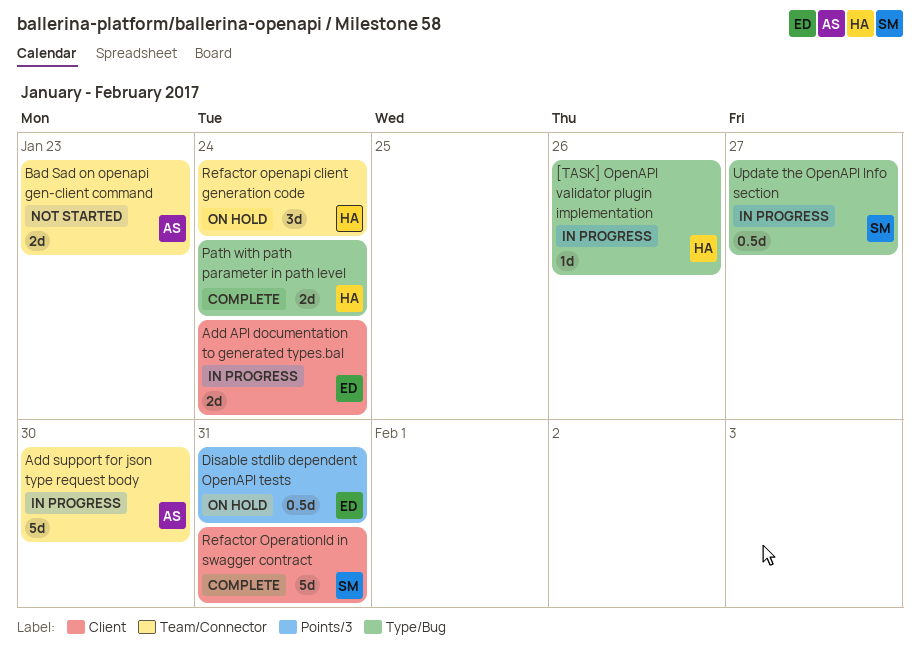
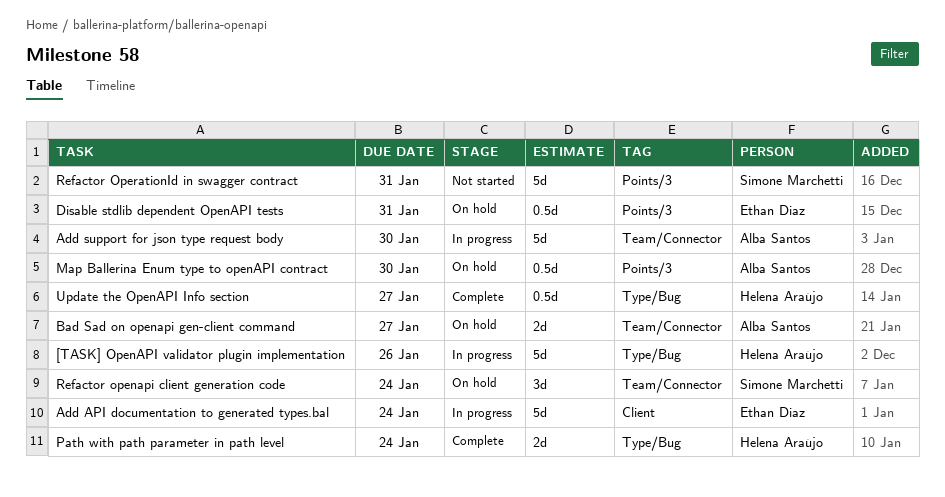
[TASK] OpenAPI validator plugin implementation, estimate: 1d -> 5d
Add API documentation to generated types.bal, estimate: 2d -> 5d
Bad Sad on openapi gen-client command, status: Not started -> On hold
Bad Sad on openapi gen-client command, due: Jan 23 -> Jan 27
Map Ballerina Enum type to openAPI contract: none -> present
Refactor openapi client generation code, owner: Helena Araújo -> Simone Marchetti
Refactor OperationId in swagger contract, status: Complete -> Not started
Refactor OperationId in swagger contract, label: Client -> Points/3
Update the OpenAPI Info section, status: In progress -> Complete
Update the OpenAPI Info section, owner: Simone Marchetti -> Helena Araújo

